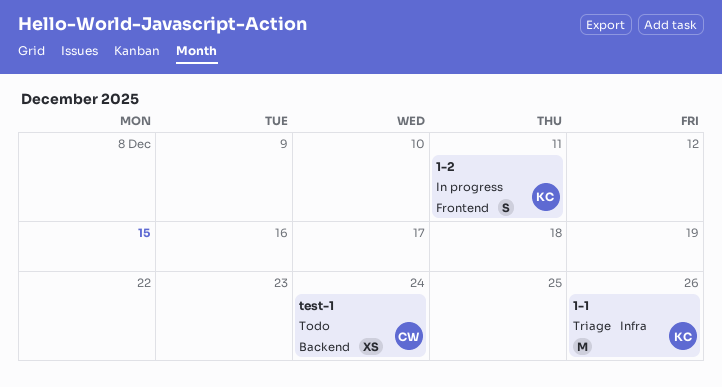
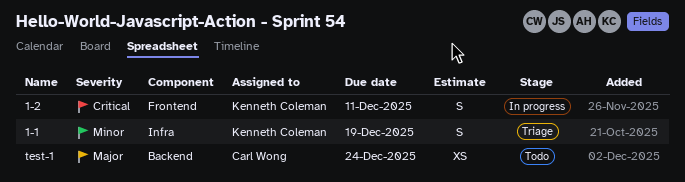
1-1, estimate: M -> S
1-1, due: Dec 26 -> Dec 19

